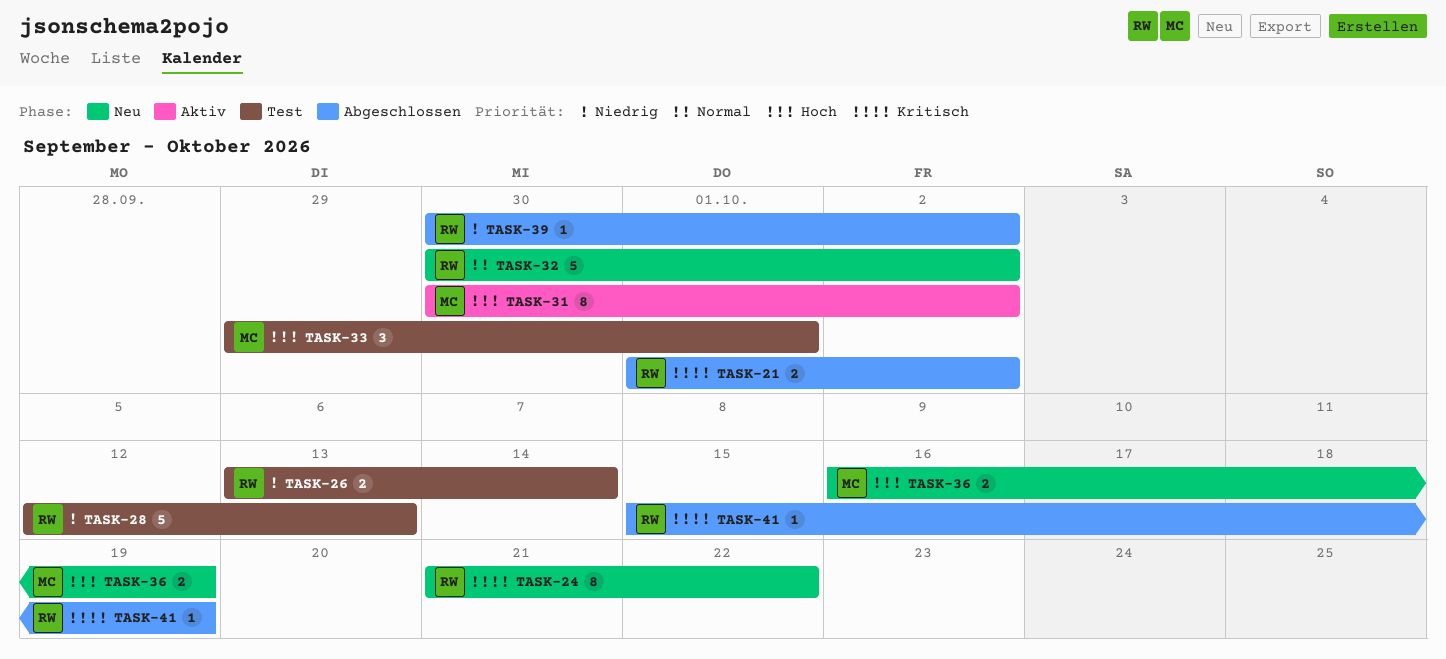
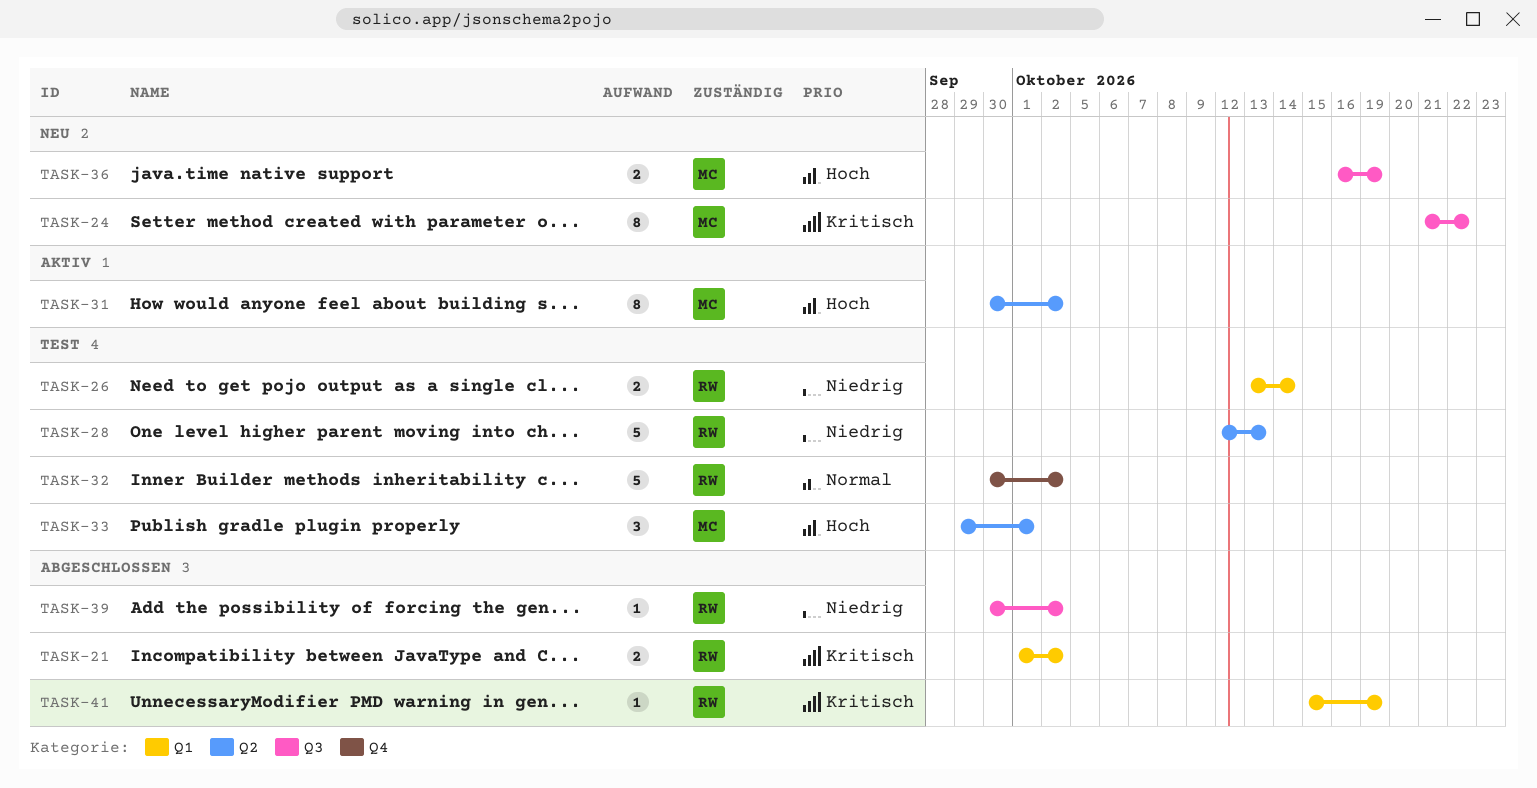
TASK-24, owner: RW -> MC
TASK-32, status: Neu -> Test

